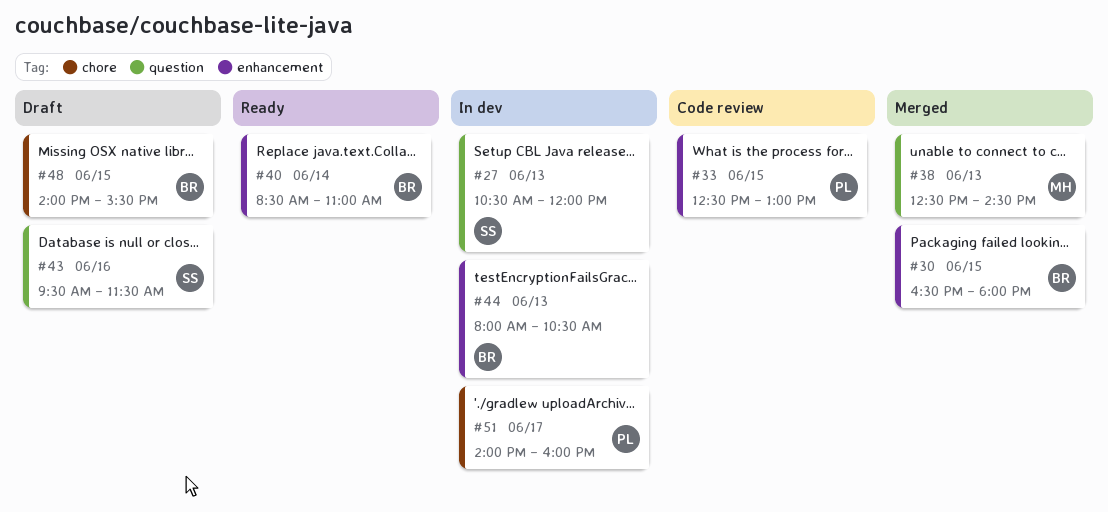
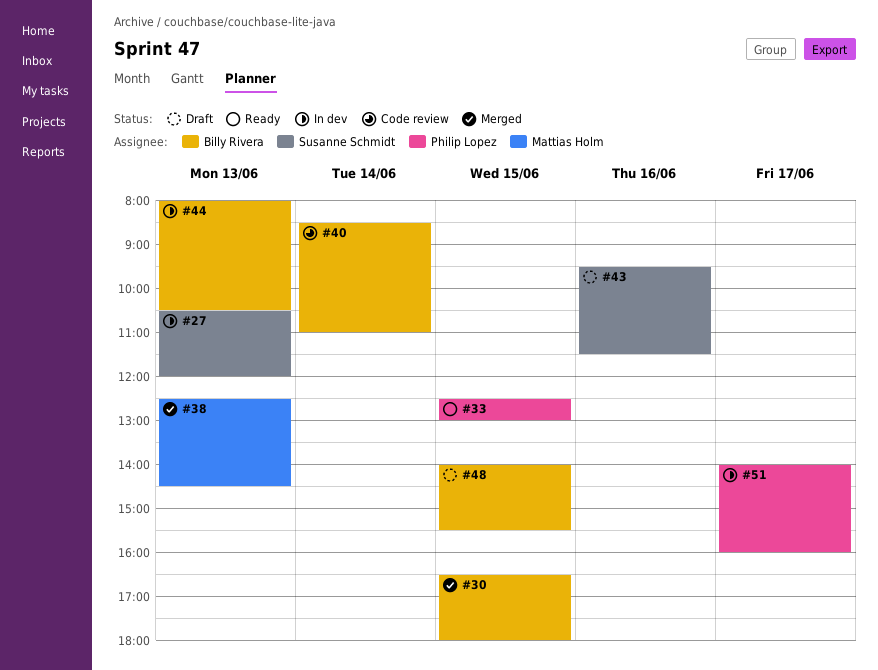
#33, status: Code review -> Ready
#40, status: Ready -> Code review

